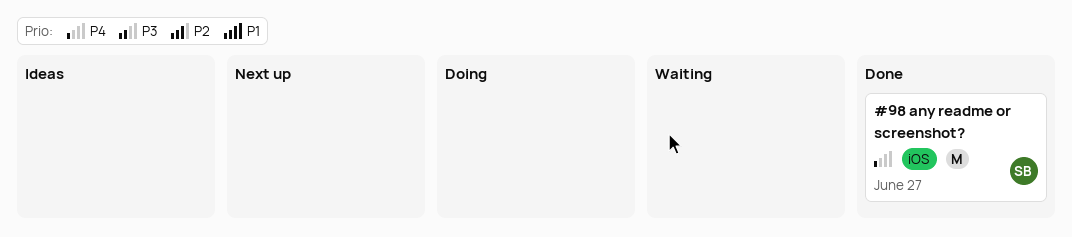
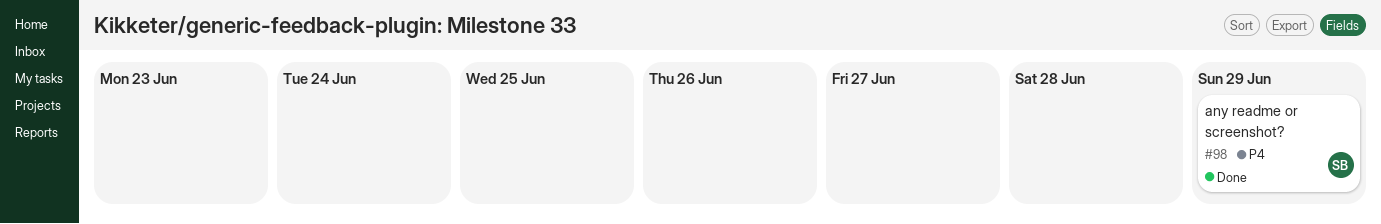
#98, due: Jun 27 -> Jun 29

